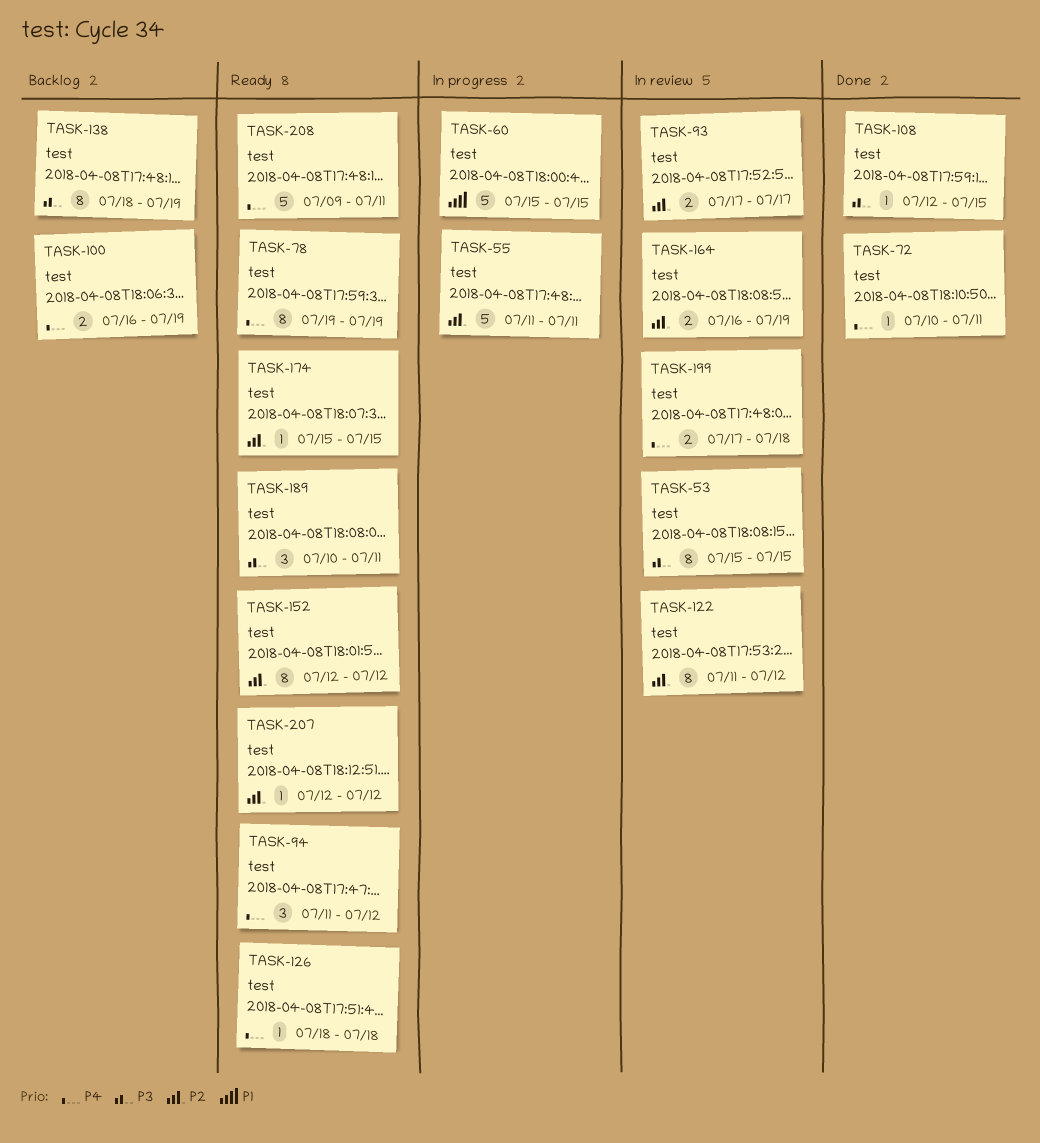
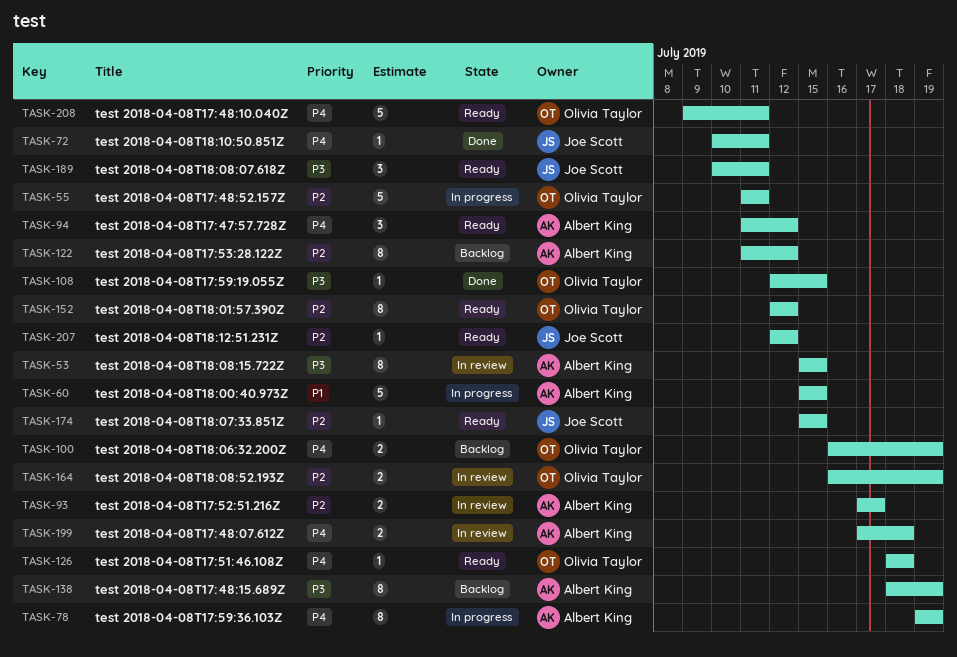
TASK-78, status: Ready -> In progress
TASK-122, status: In review -> Backlog

